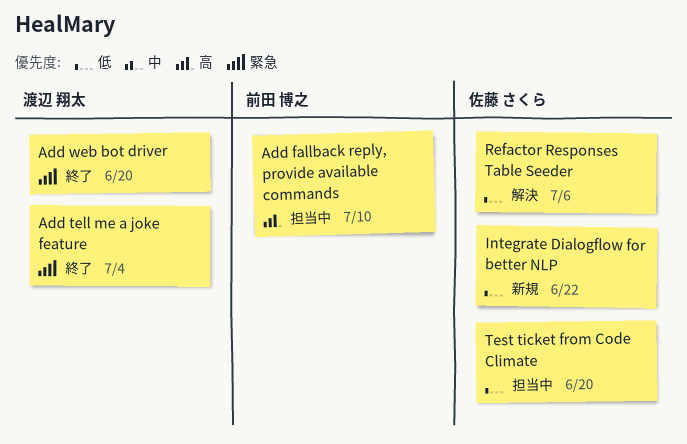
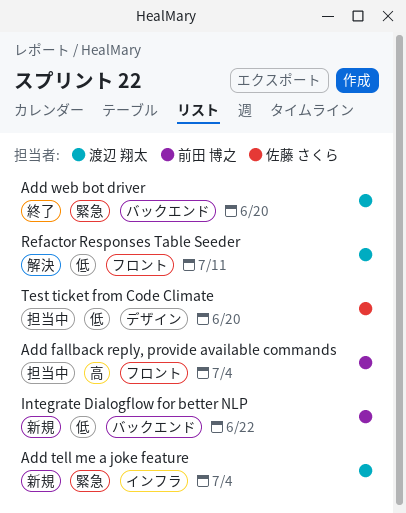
Add fallback reply, provide available commands, due: Jul 10 -> Jul 4
Add tell me a joke feature, status: 終了 -> 新規
Integrate Dialogflow for better NLP, owner: 佐藤 さくら -> 前田 博之
Refactor Responses Table Seeder, owner: 佐藤 さくら -> 渡辺 翔太
Refactor Responses Table Seeder, due: Jul 6 -> Jul 11

